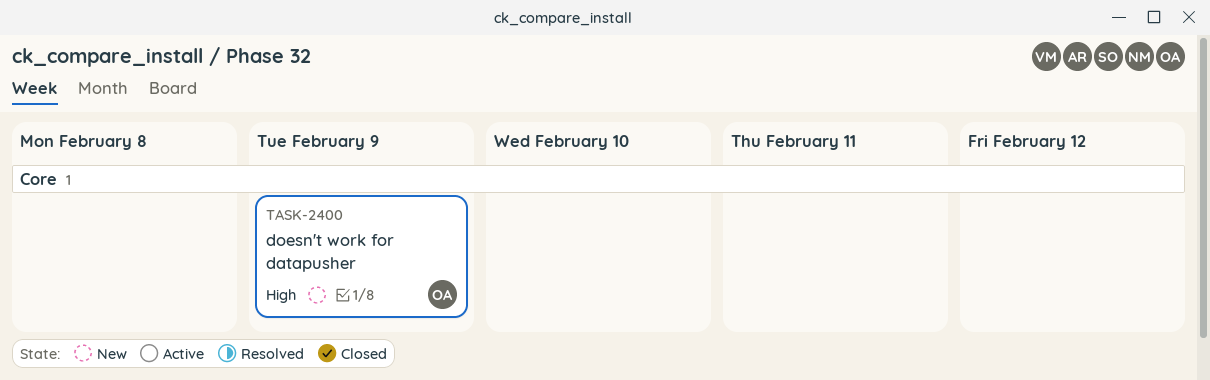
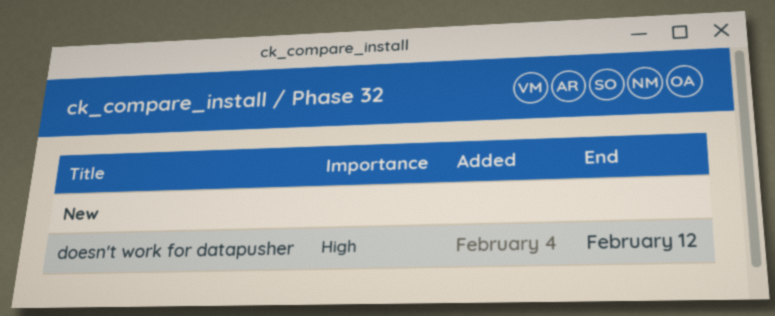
doesn't work for datapusher, due: Feb 9 -> Feb 12

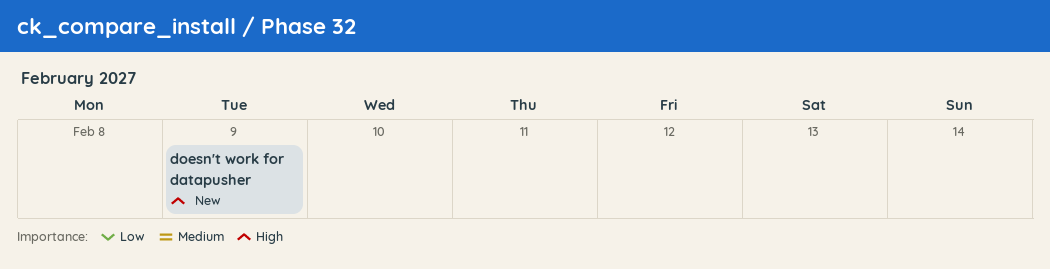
doesn't work for datapusher, due: Feb 12 -> Feb 9

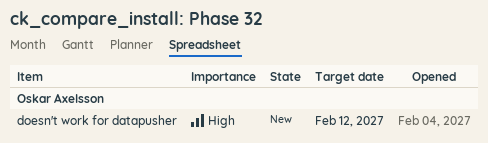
doesn't work for datapusher, due: Feb 9 -> Feb 12

